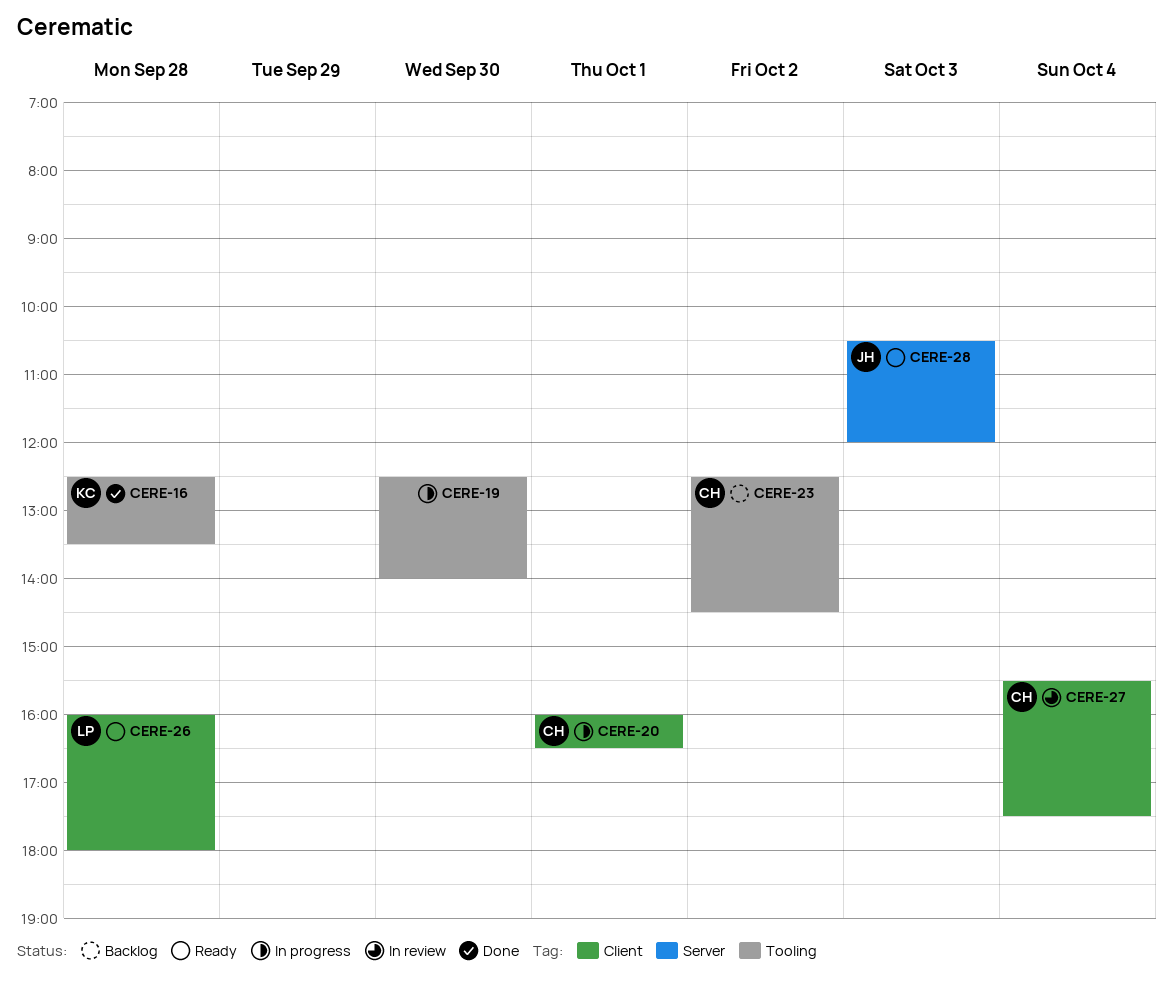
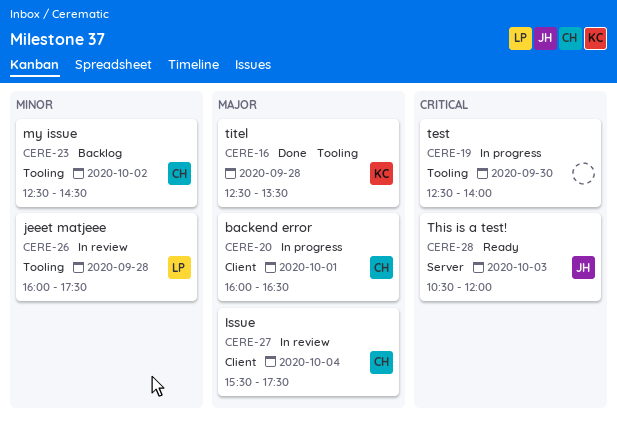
CERE-26, status: Ready -> In review
CERE-26, label: Client -> Tooling
CERE-26, ends: 18:00 -> 17:30

